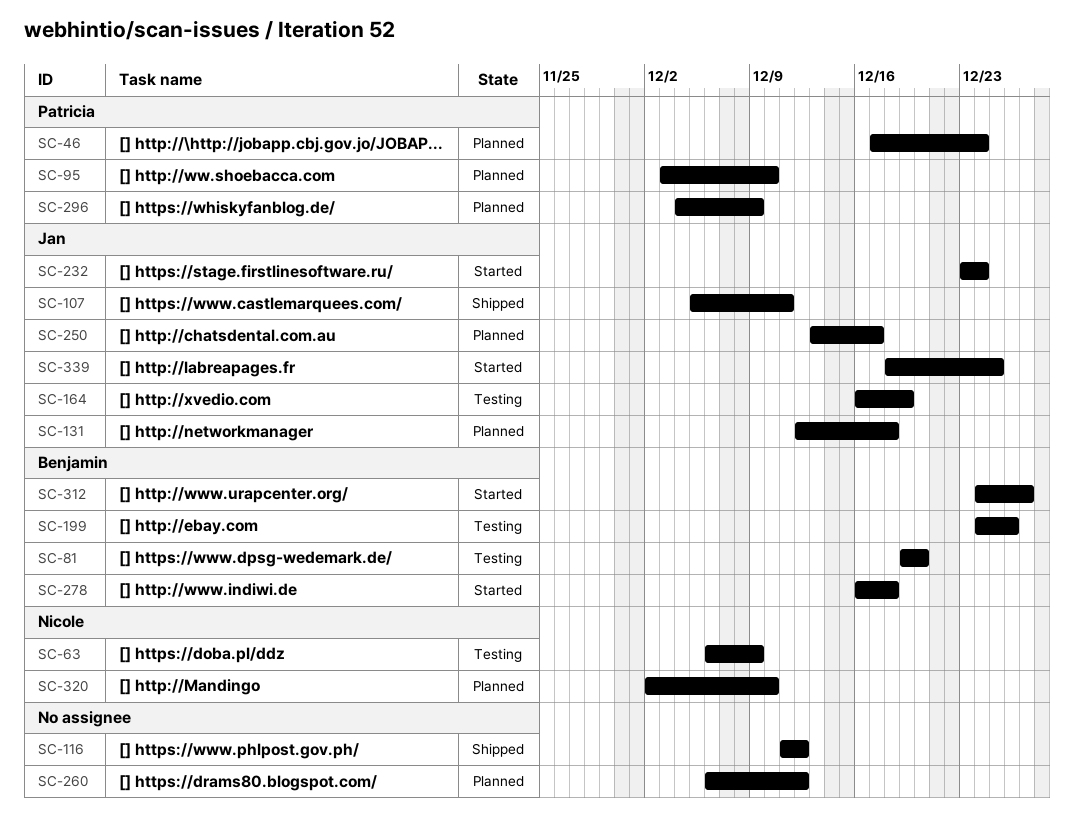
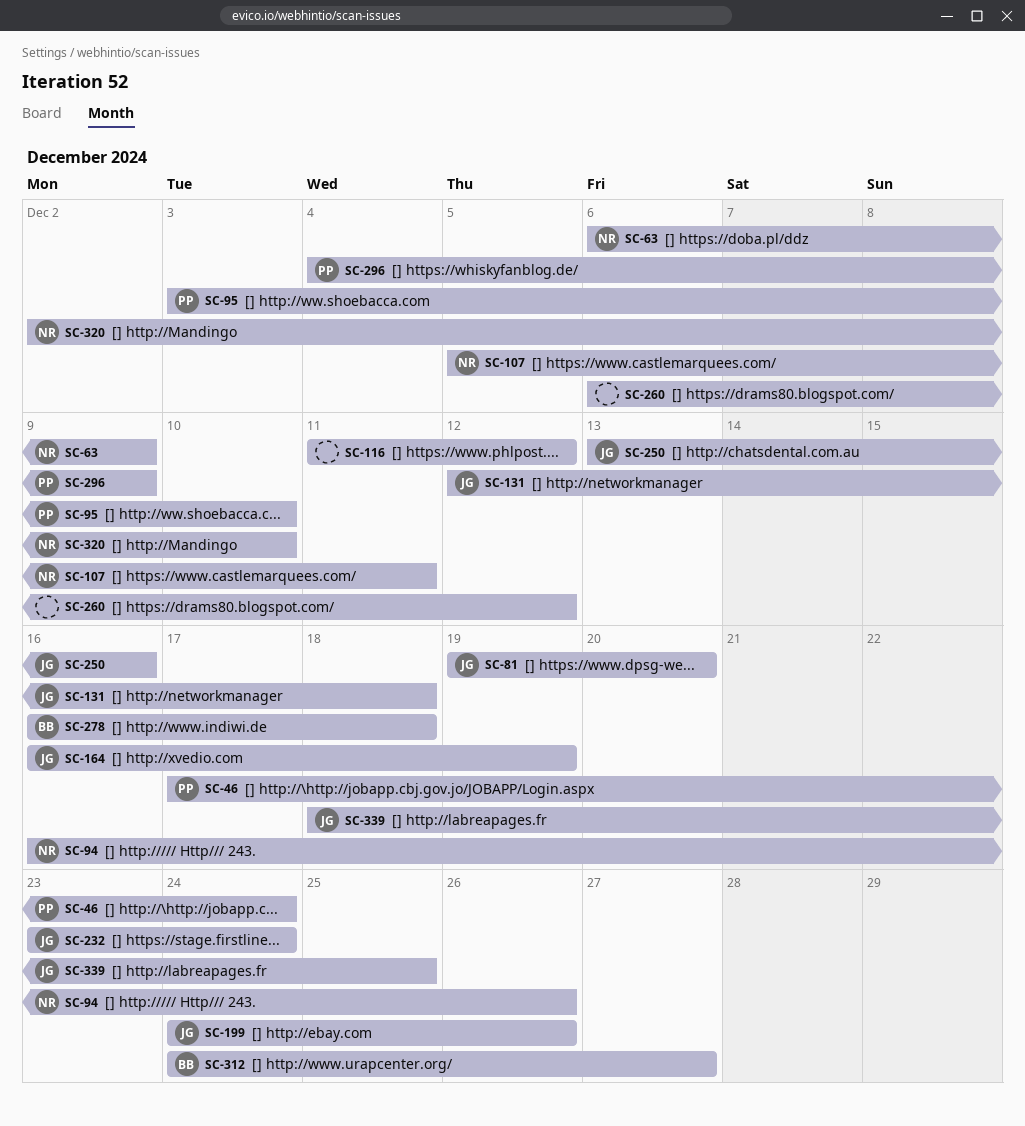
SC-81, owner: Benjamin -> Jan
SC-94: none -> present
SC-107, owner: Jan -> Nicole
SC-199, owner: Benjamin -> Jan
SC-250, due: Dec 17 -> Dec 16

